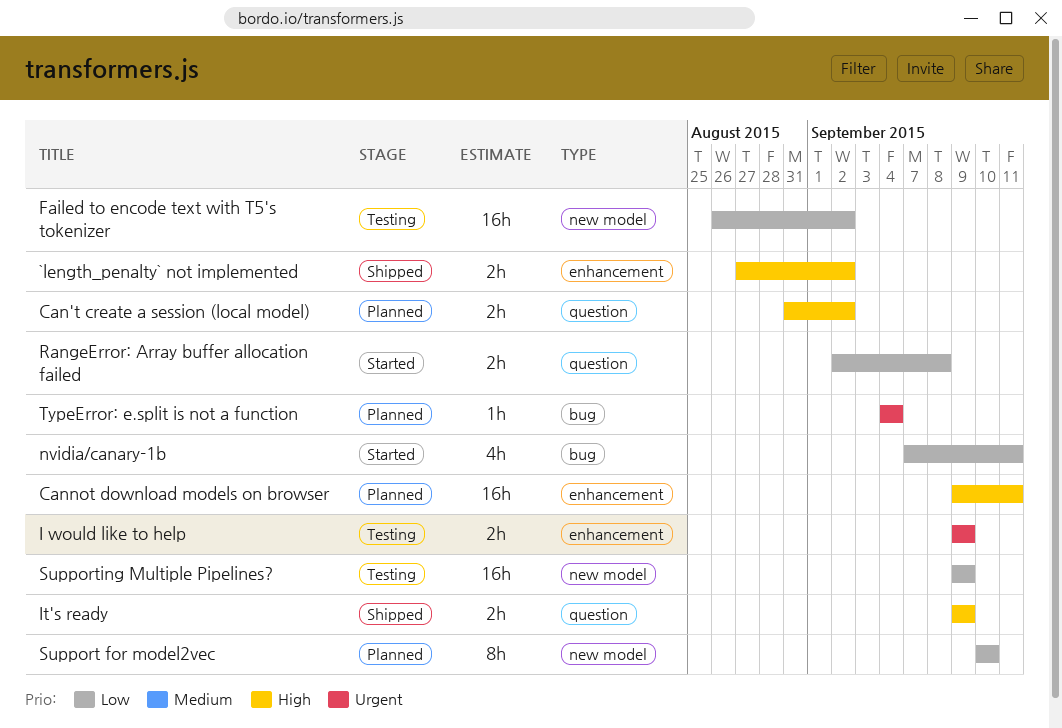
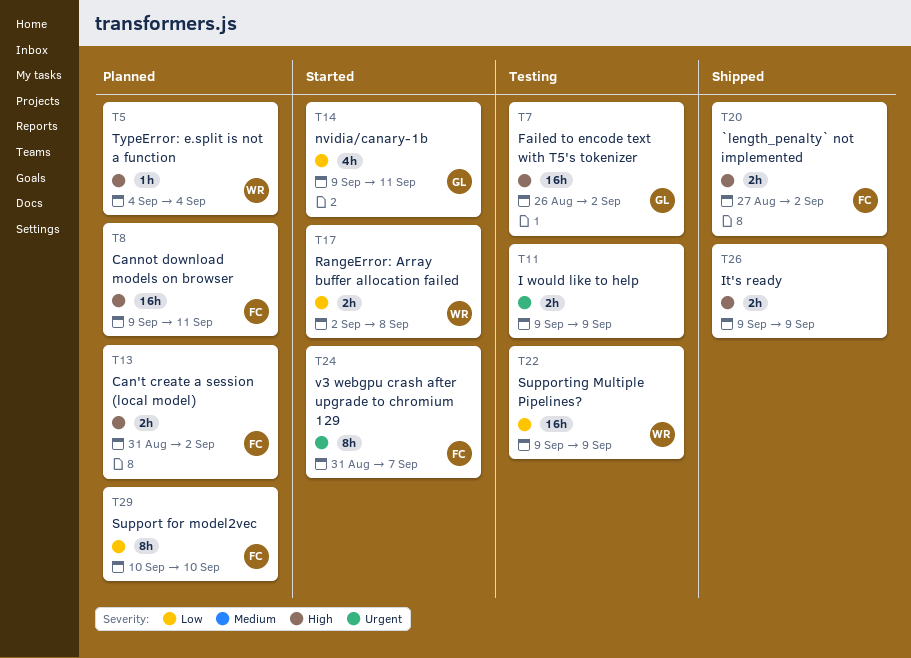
Failed to encode text with T5's tokenizer, priority: Low -> High
nvidia/canary-1b, start: Sep 7 -> Sep 9
TypeError: e.split is not a function, priority: Urgent -> High
v3 webgpu crash after upgrade to chromium 129: none -> present

